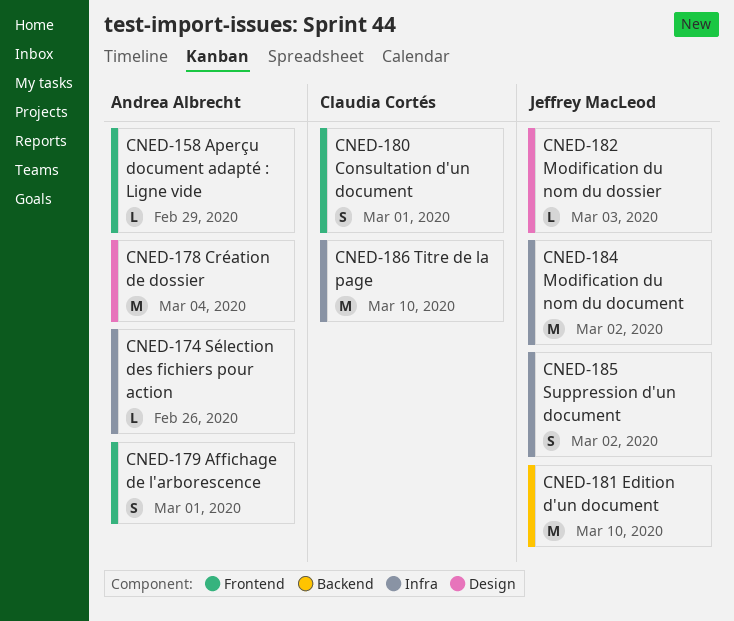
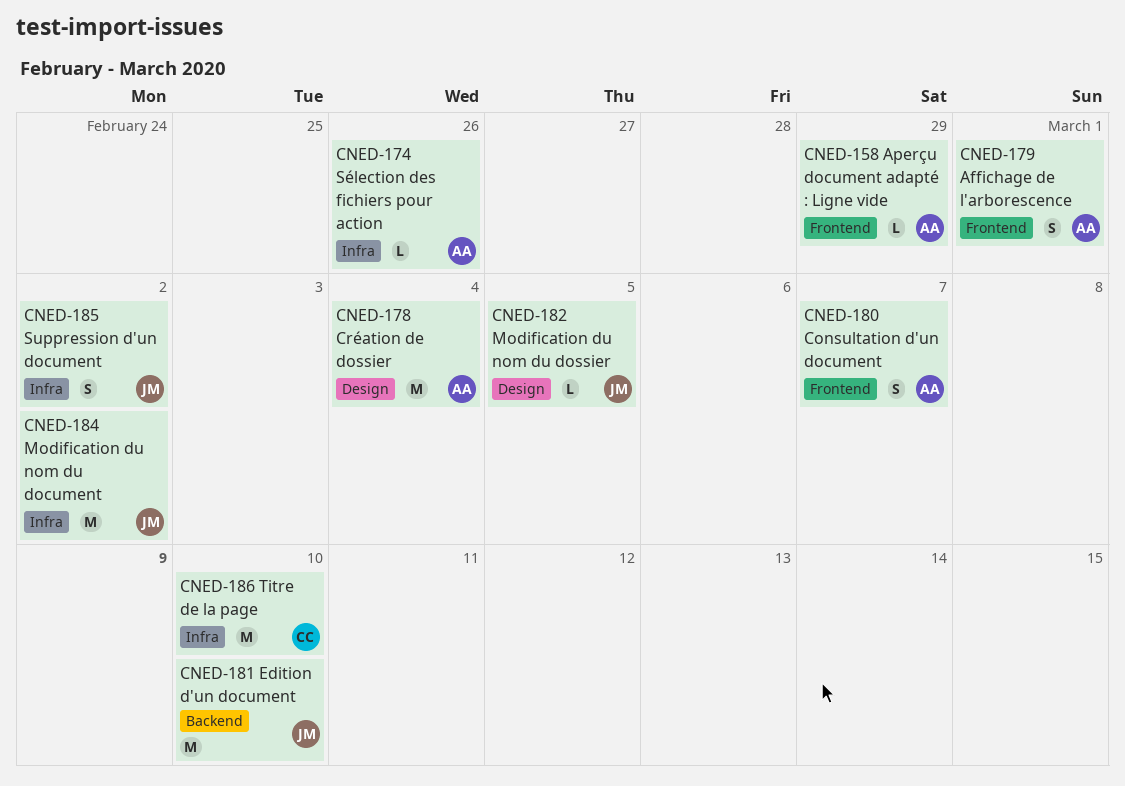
CNED-180 Consultation d'un document, owner: Claudia Cortés -> Andrea Albrecht
CNED-180 Consultation d'un document, due: Mar 1 -> Mar 7
CNED-182 Modification du nom du dossier, due: Mar 3 -> Mar 5

